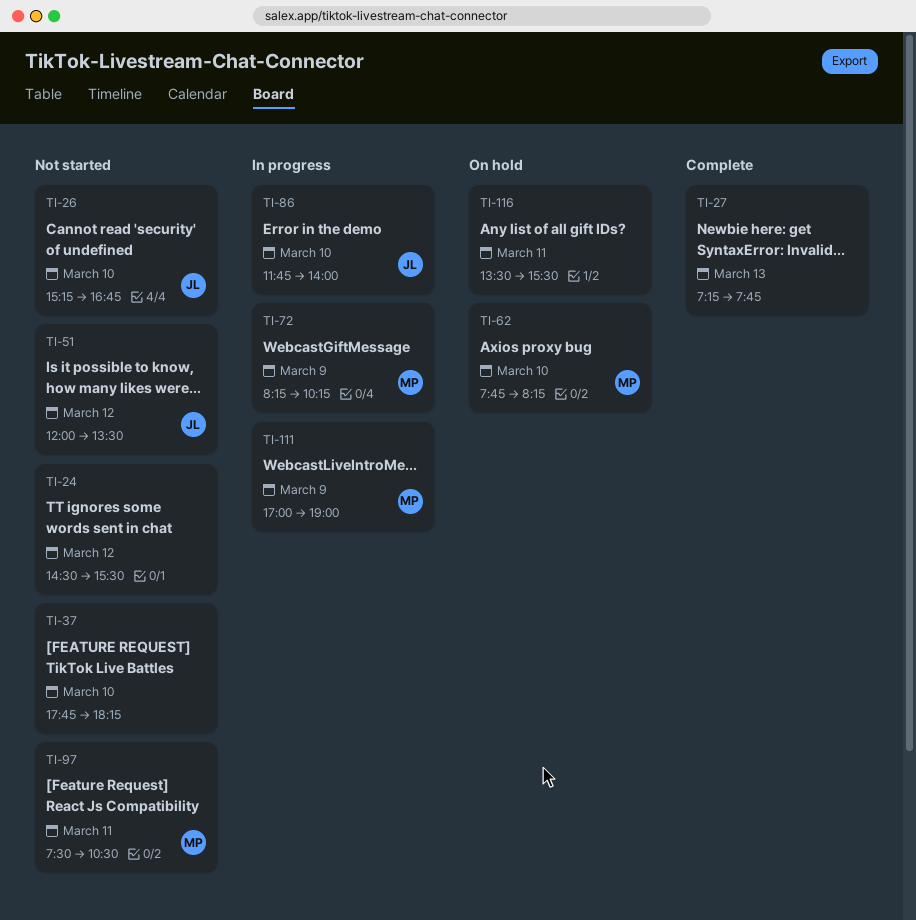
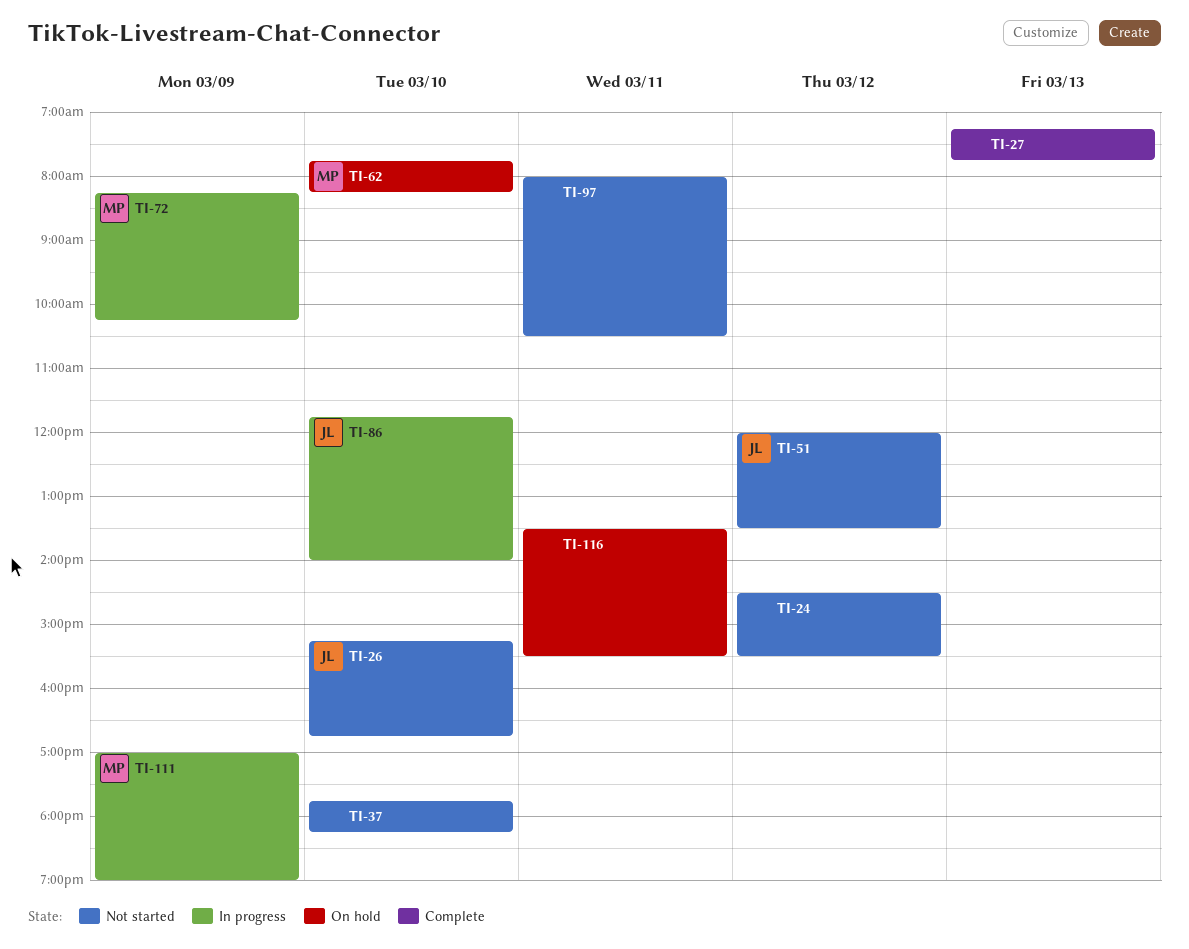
TI-97, owner: MP -> none
TI-97, begins: 07:30 -> 08:00

